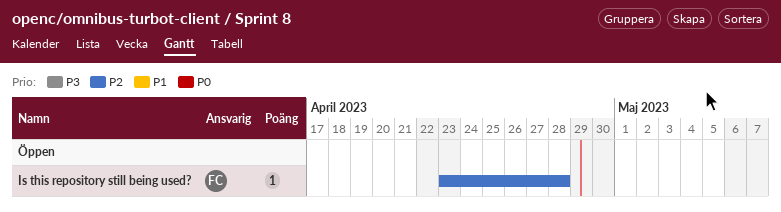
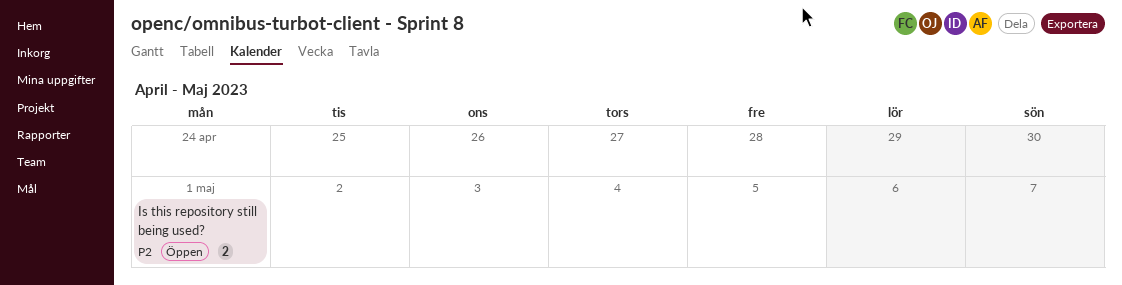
Is this repository still being used?, estimate: 1 -> 2
Is this repository still being used?, due: Apr 28 -> May 1

